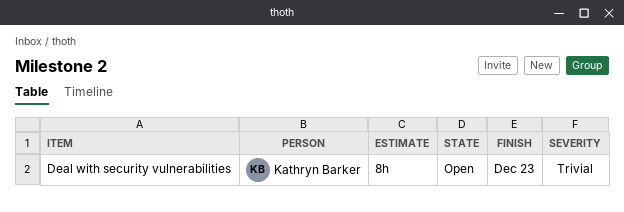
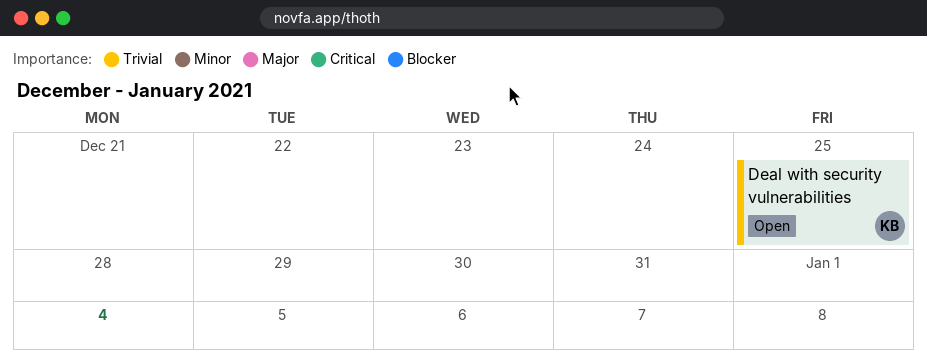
Deal with security vulnerabilities, due: Dec 23 -> Dec 25

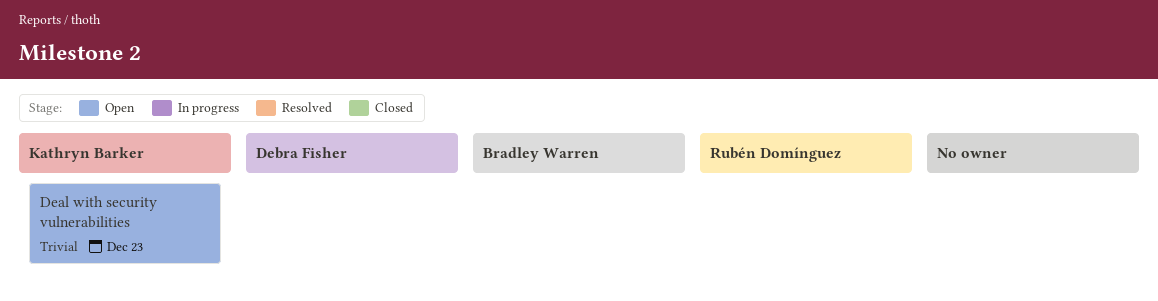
Deal with security vulnerabilities, due: Dec 25 -> Dec 23

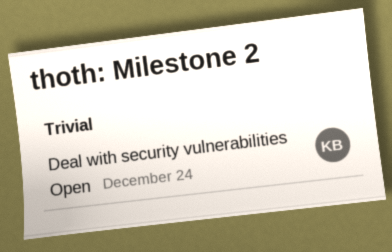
Deal with security vulnerabilities, due: Dec 23 -> Dec 24

